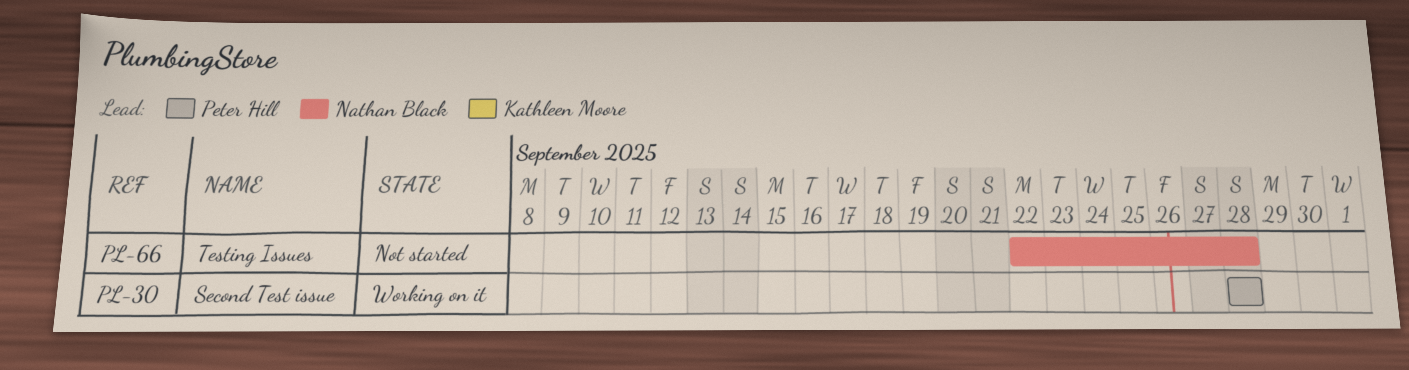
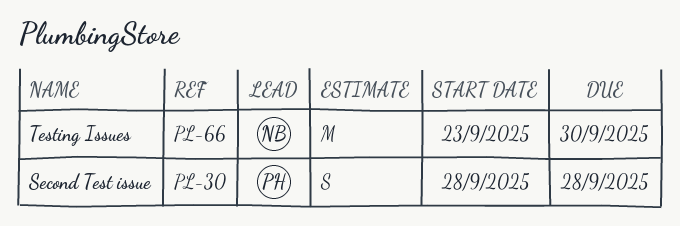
PL-66, start: Sep 22 -> Sep 23
PL-66, due: Sep 28 -> Sep 30

